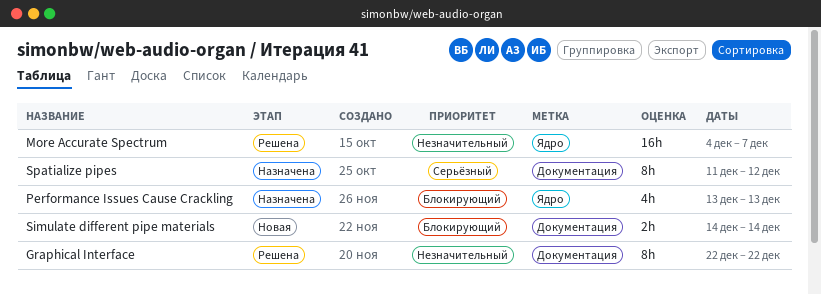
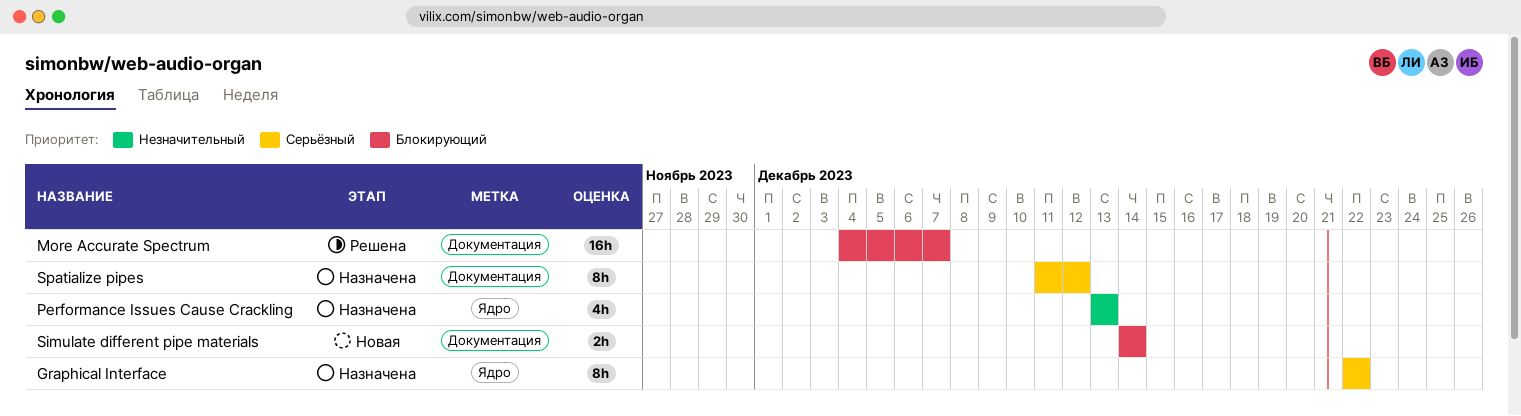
Graphical Interface, status: Решена -> Назначена
Graphical Interface, priority: Незначительный -> Серьёзный
Graphical Interface, label: Документация -> Ядро
More Accurate Spectrum, priority: Незначительный -> Блокирующий
More Accurate Spectrum, label: Ядро -> Документация
Performance Issues Cause Crackling, priority: Блокирующий -> Незначительный

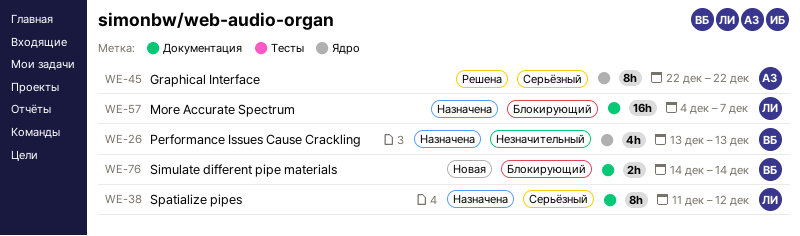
Graphical Interface, status: Назначена -> Решена
More Accurate Spectrum, status: Решена -> Назначена

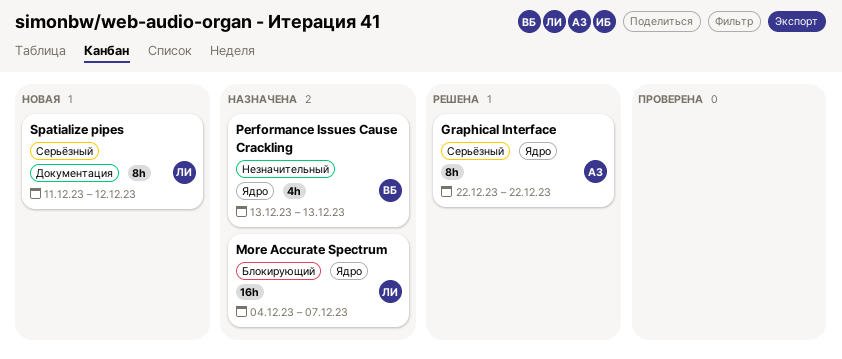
More Accurate Spectrum, label: Документация -> Ядро
Simulate different pipe materials: present -> none
Spatialize pipes, status: Назначена -> Новая

